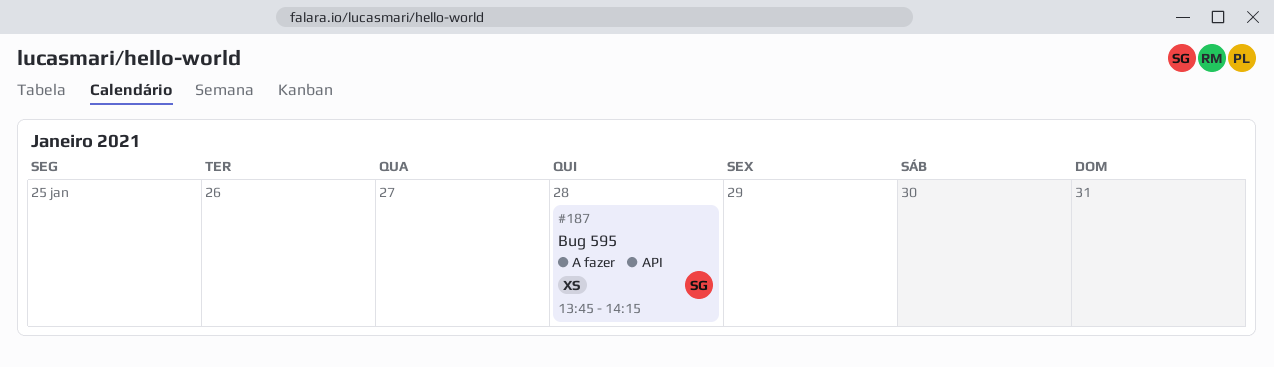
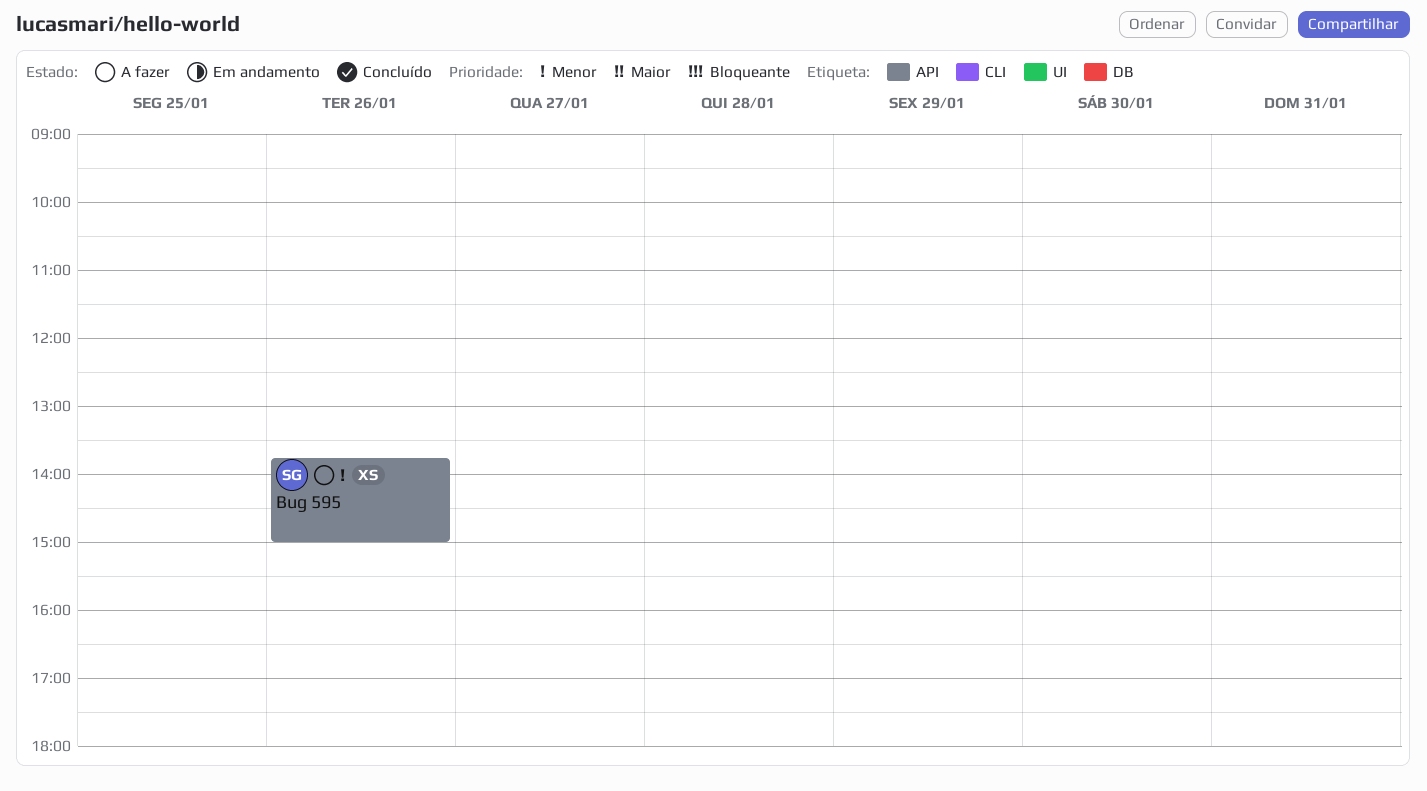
Bug 595, day: Jan 28 -> Jan 26
Bug 595, ends: 14:15 -> 15:00

